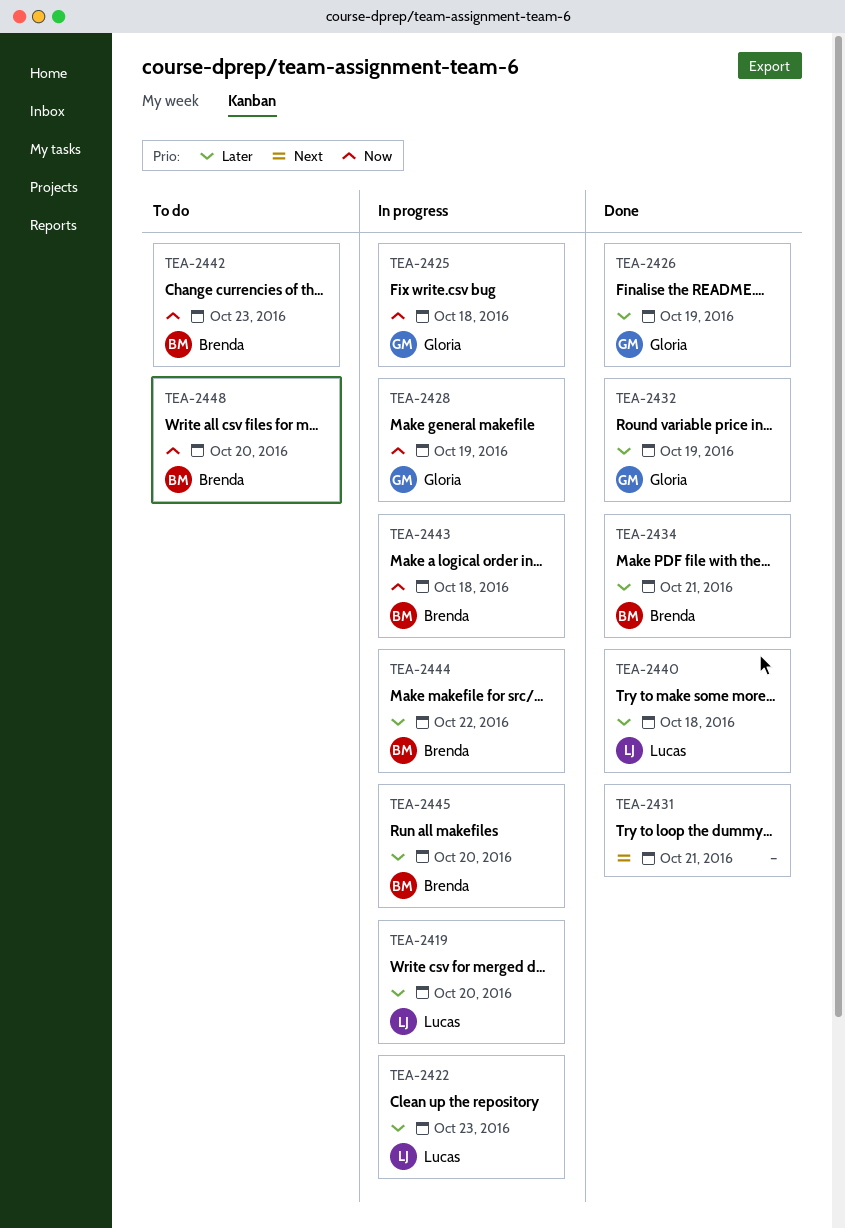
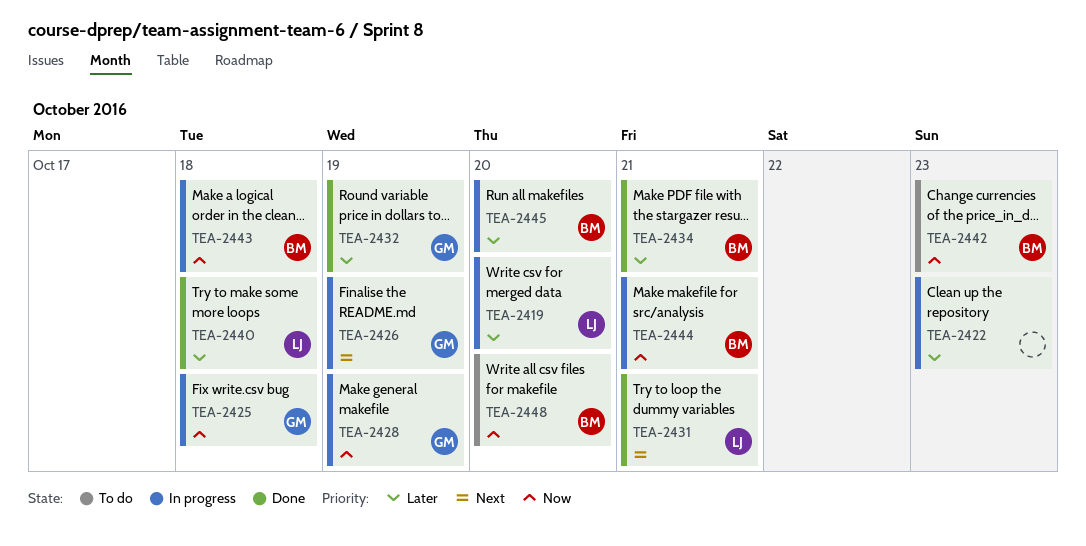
TEA-2422, owner: Lucas -> none
TEA-2426, status: Done -> In progress
TEA-2426, priority: Later -> Next
TEA-2431, owner: none -> Lucas
TEA-2444, priority: Later -> Now
TEA-2444, due: Oct 22 -> Oct 21

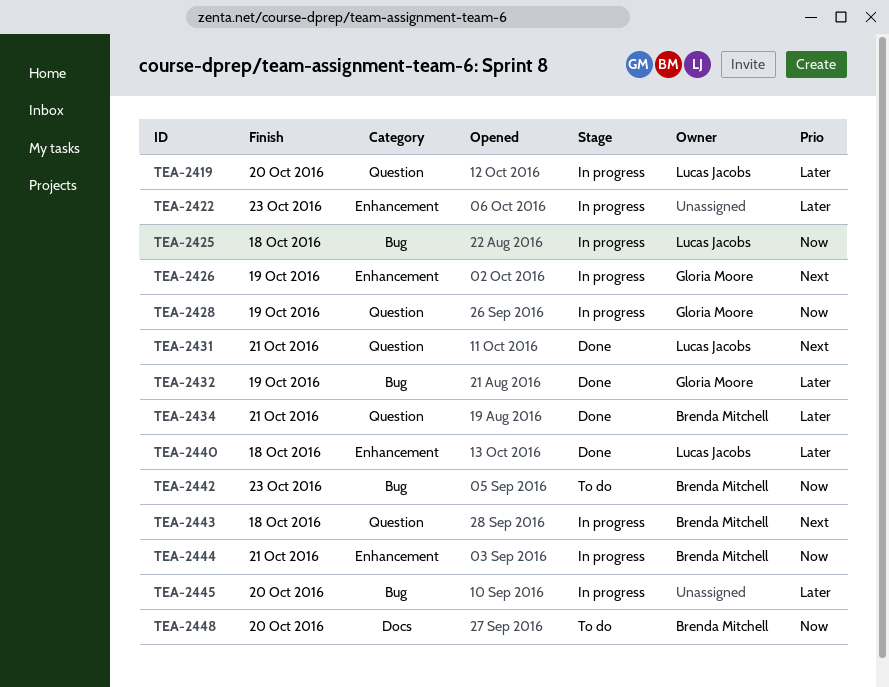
TEA-2425, owner: Gloria Moore -> Lucas Jacobs
TEA-2443, priority: Now -> Next
TEA-2445, owner: Brenda Mitchell -> none

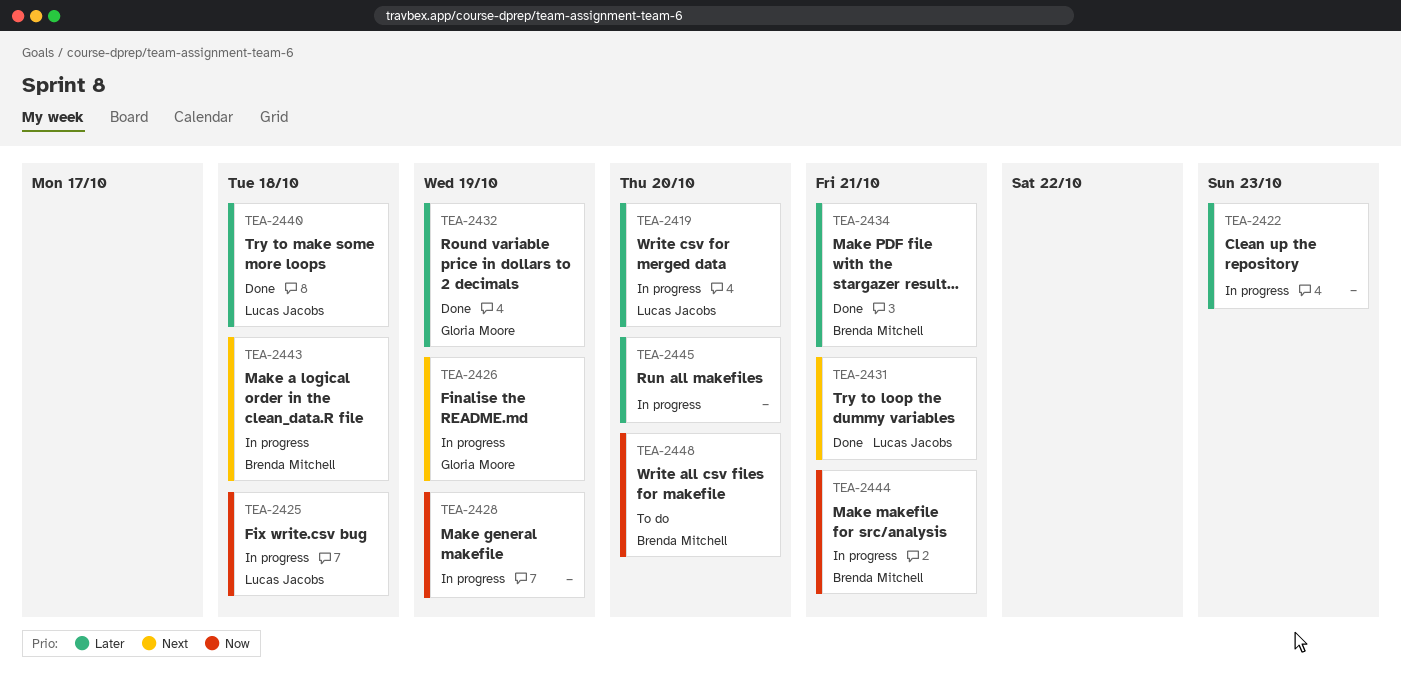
TEA-2428, owner: Gloria Moore -> none
TEA-2442: present -> none

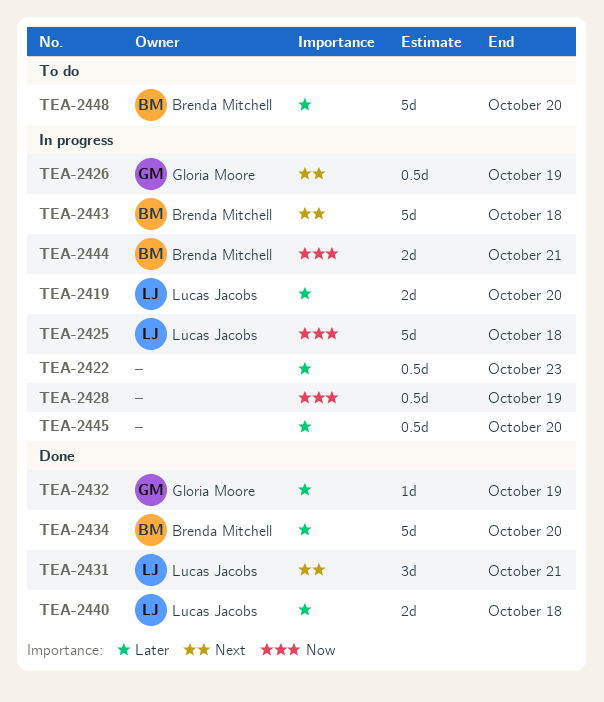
TEA-2434, due: Oct 21 -> Oct 20
TEA-2448, priority: Now -> Later

